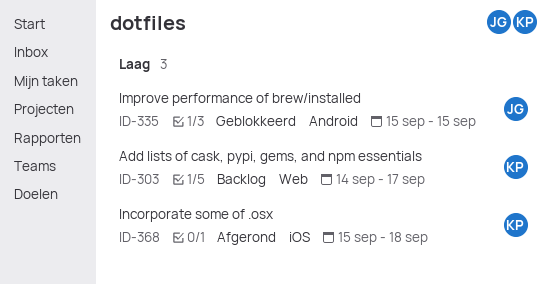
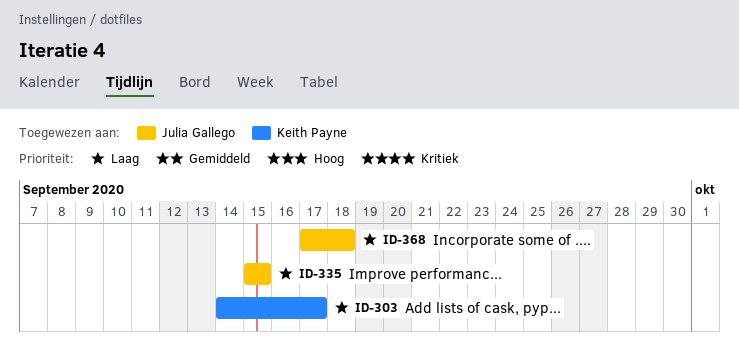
ID-368, owner: Keith Payne -> Julia Gallego
ID-368, start: Sep 15 -> Sep 17

